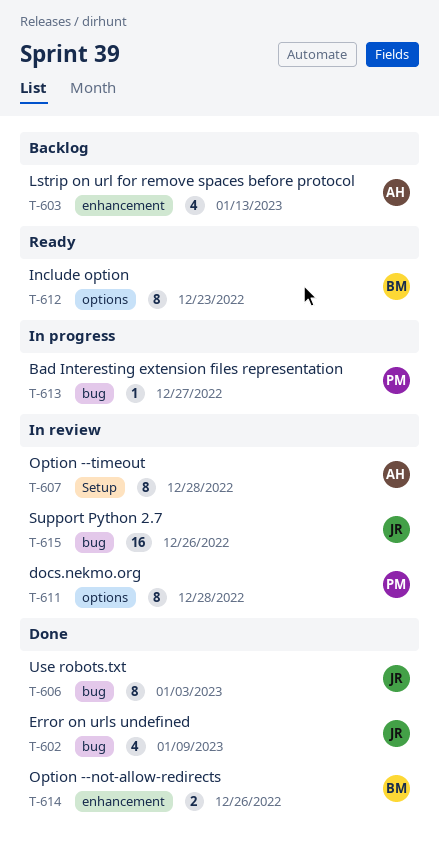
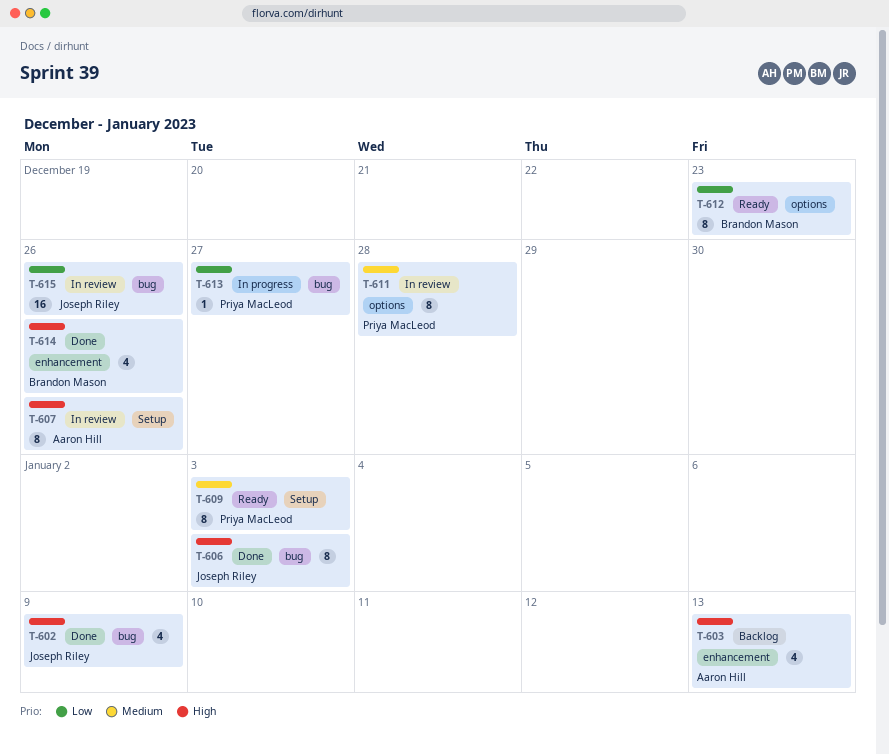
T-607, due: Dec 28 -> Dec 26
T-609: none -> present
T-614, estimate: 2 -> 4

